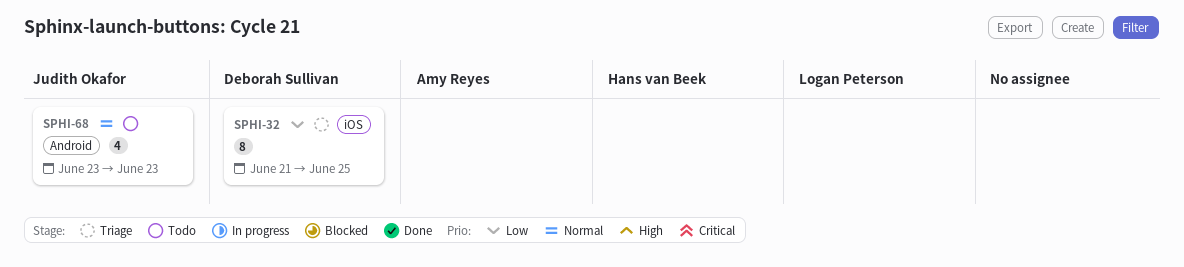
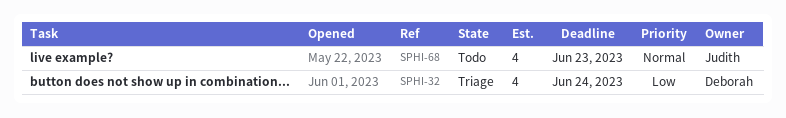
SPHI-32, estimate: 8 -> 4
SPHI-32, due: Jun 25 -> Jun 24

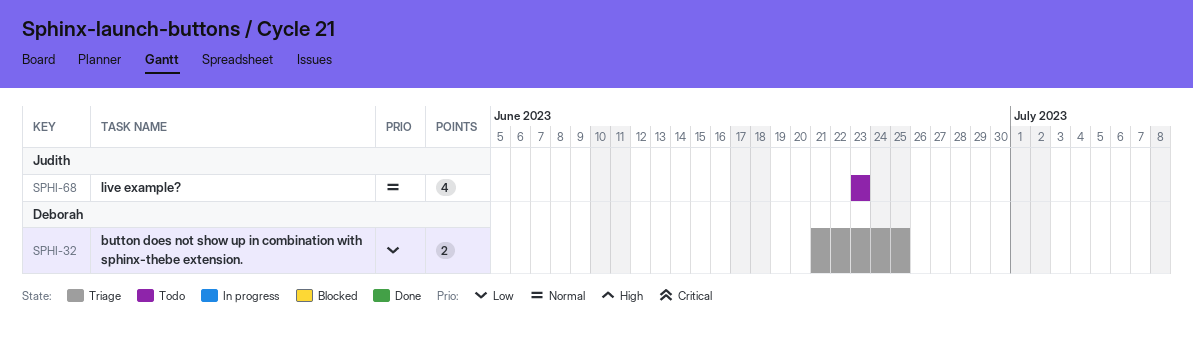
SPHI-32, estimate: 4 -> 2
SPHI-32, due: Jun 24 -> Jun 25

